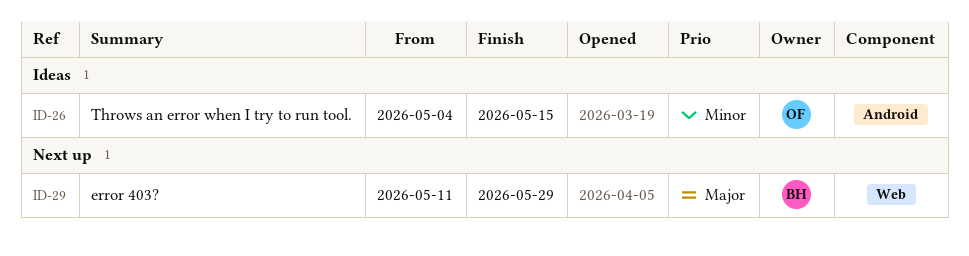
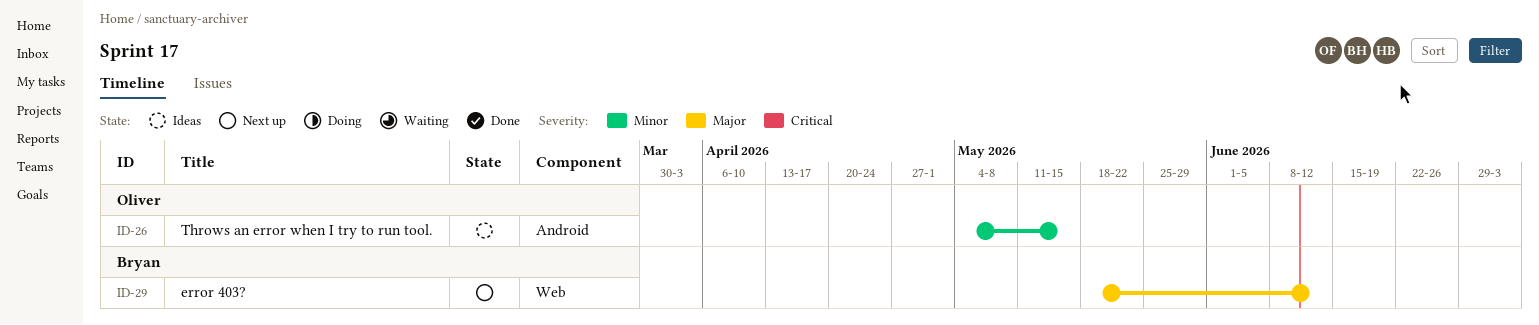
ID-29, start: May 11 -> May 18
ID-29, due: May 29 -> Jun 12

